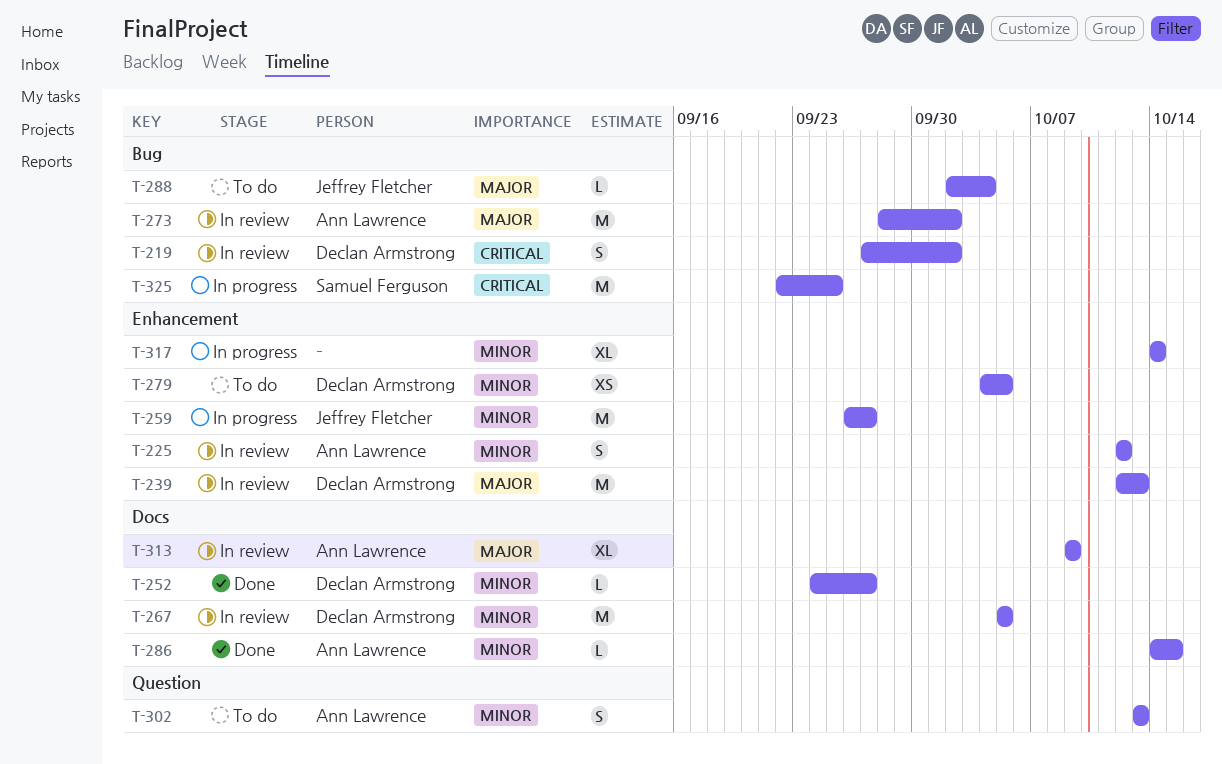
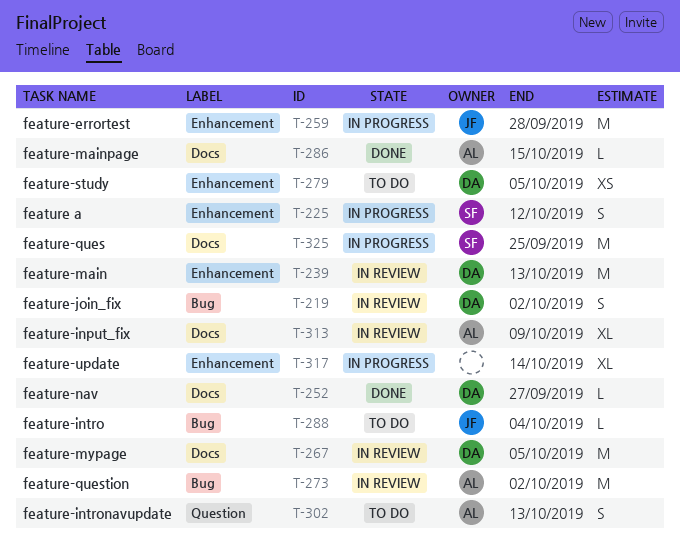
T-225, status: In review -> In progress
T-225, owner: Ann Lawrence -> Samuel Ferguson
T-259, due: Sep 27 -> Sep 28
T-325, label: Bug -> Docs

